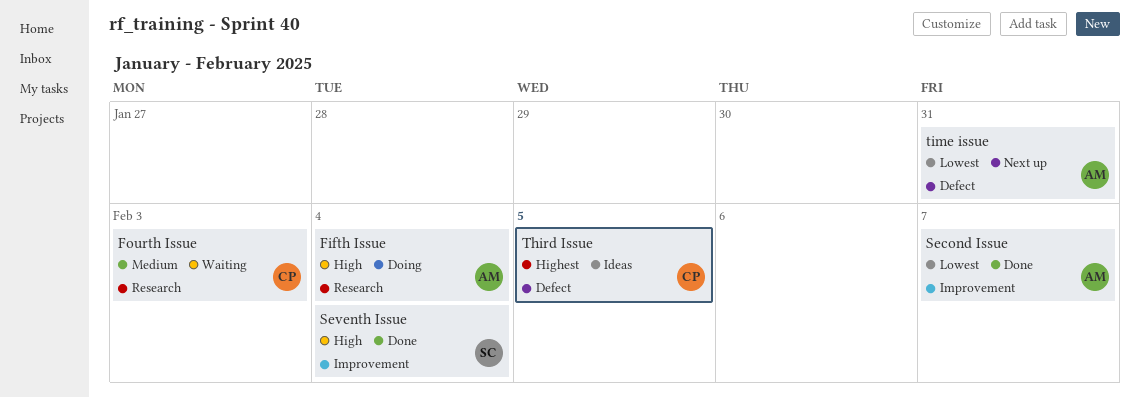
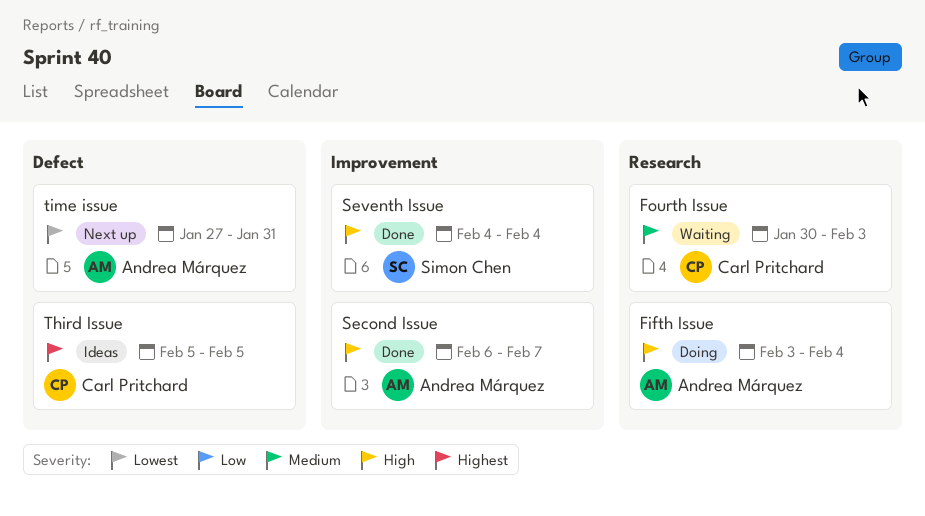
Second Issue, priority: Lowest -> High

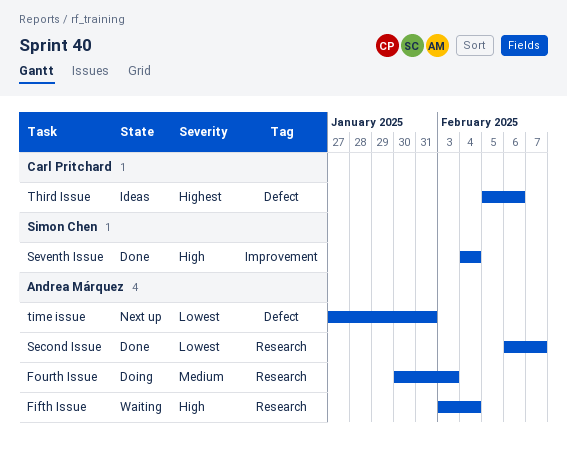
Fifth Issue, status: Doing -> Waiting
Fourth Issue, status: Waiting -> Doing
Fourth Issue, owner: Carl Pritchard -> Andrea Márquez
Second Issue, priority: High -> Lowest
Second Issue, label: Improvement -> Research
Third Issue, due: Feb 5 -> Feb 6

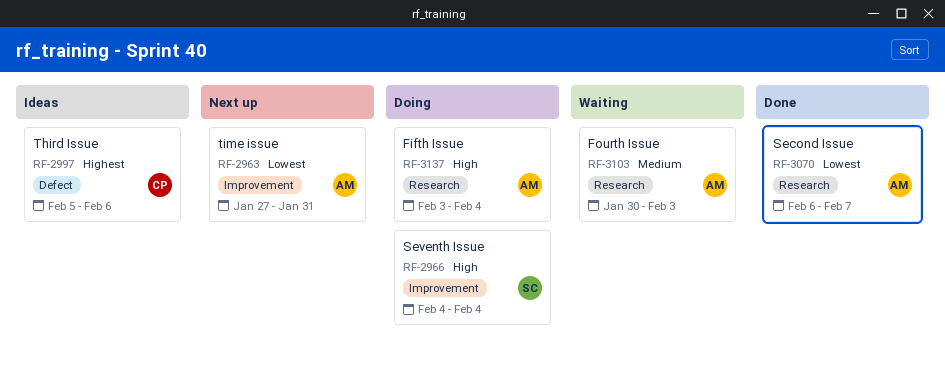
Fifth Issue, status: Waiting -> Doing
Fourth Issue, status: Doing -> Waiting
Seventh Issue, status: Done -> Doing
time issue, label: Defect -> Improvement

